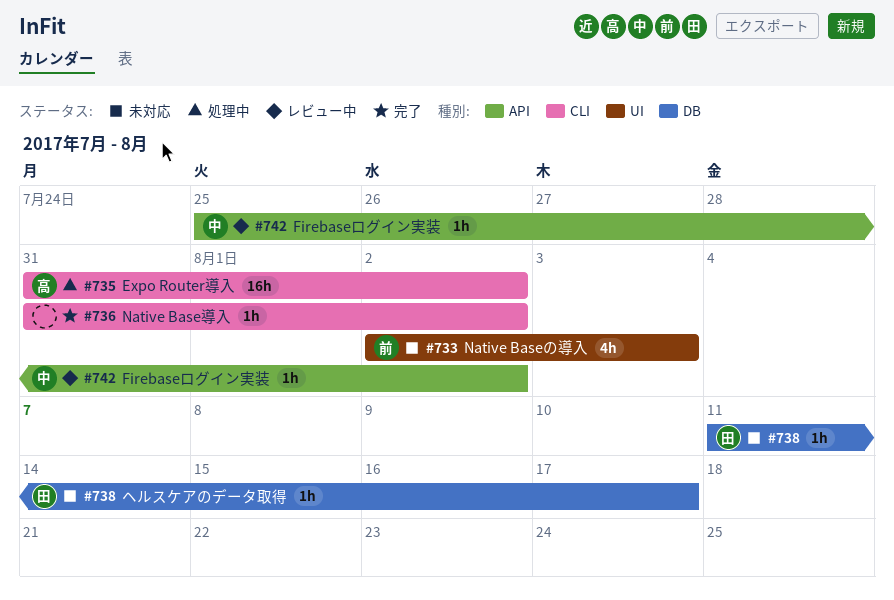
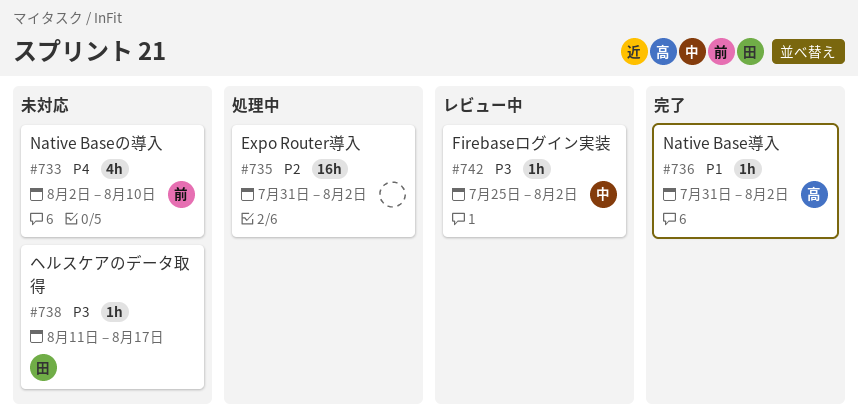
#733, due: Aug 3 -> Aug 10
#735, owner: 高 -> none
#736, owner: none -> 高

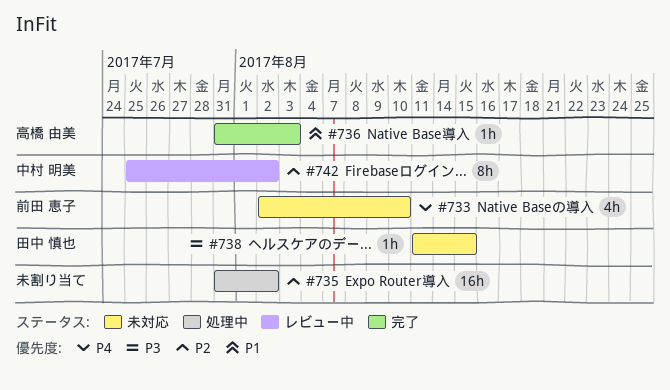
#736, due: Aug 2 -> Aug 3
#738, due: Aug 17 -> Aug 15
#742, priority: P3 -> P2
#742, estimate: 1h -> 8h

